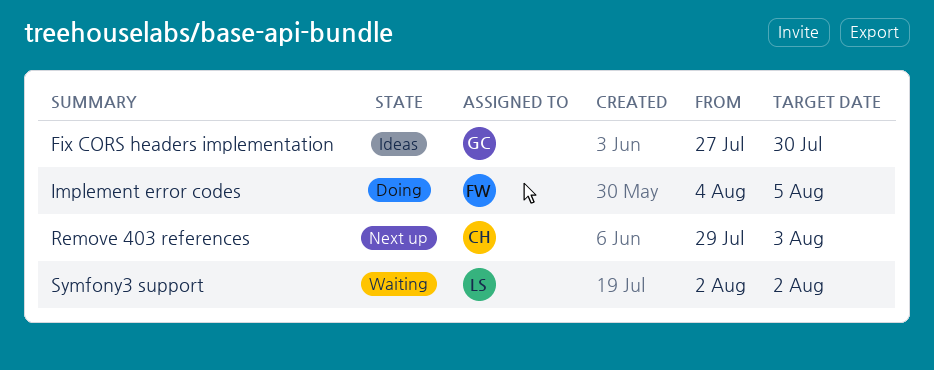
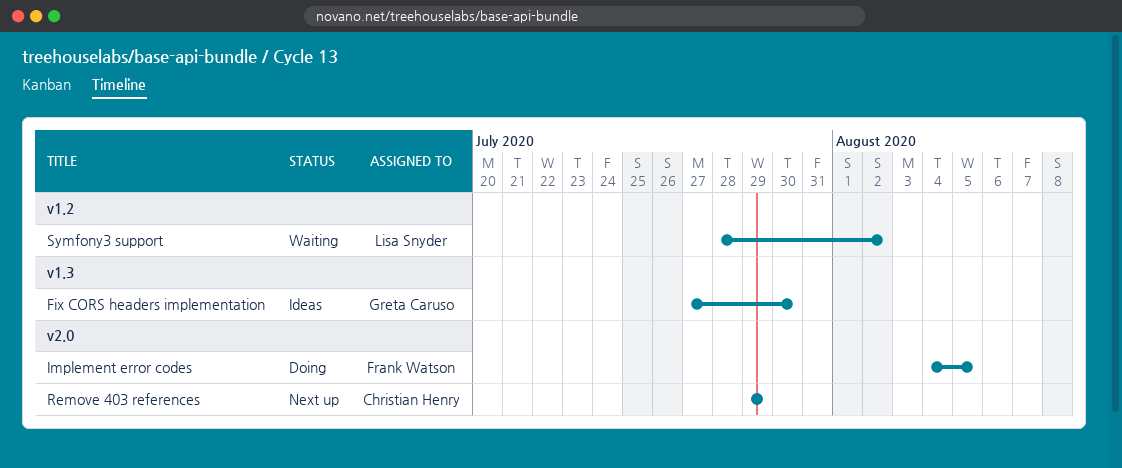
Remove 403 references, due: Aug 3 -> Jul 29
Symfony3 support, start: Aug 2 -> Jul 28

